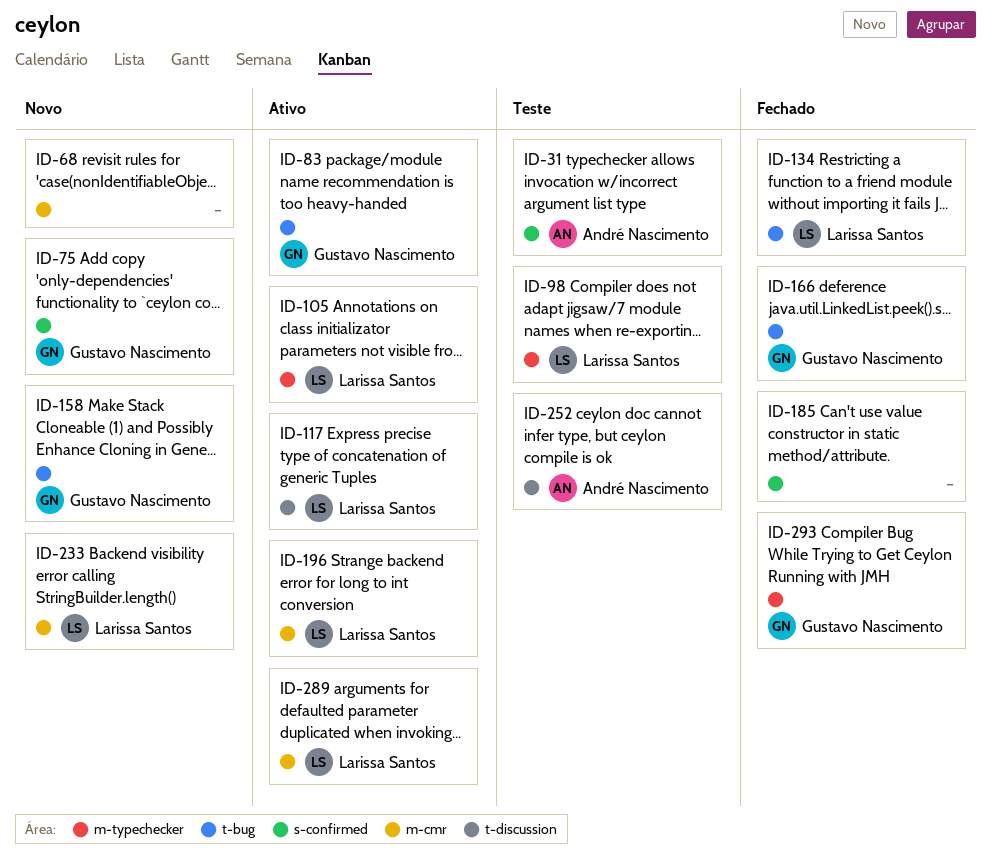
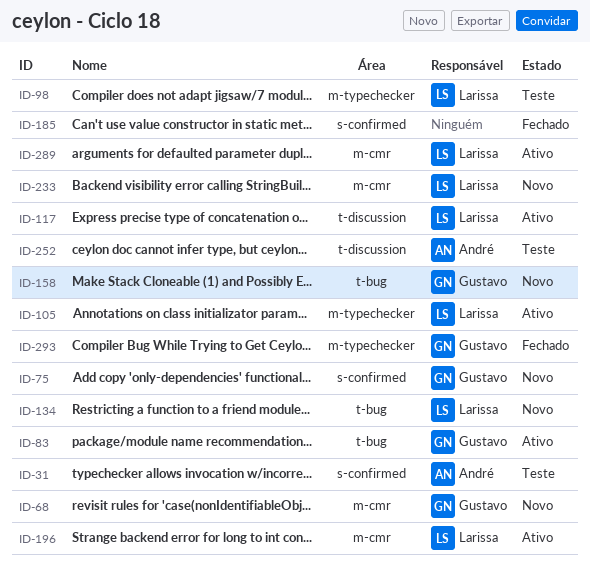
ID-68, owner: none -> Gustavo Nascimento
ID-134, status: Fechado -> Novo
ID-166: present -> none

